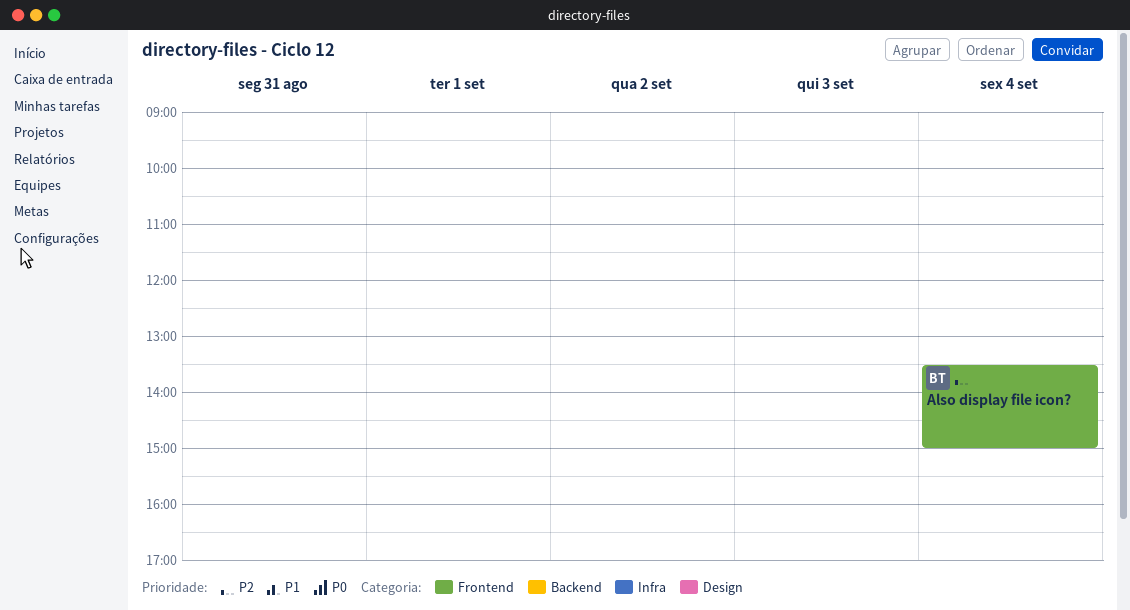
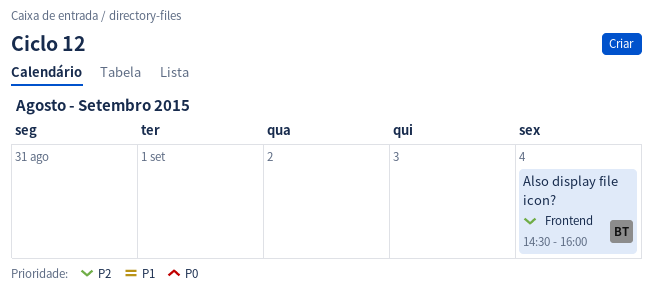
Also display file icon?, begins: 13:30 -> 14:30
Also display file icon?, ends: 15:00 -> 16:00

